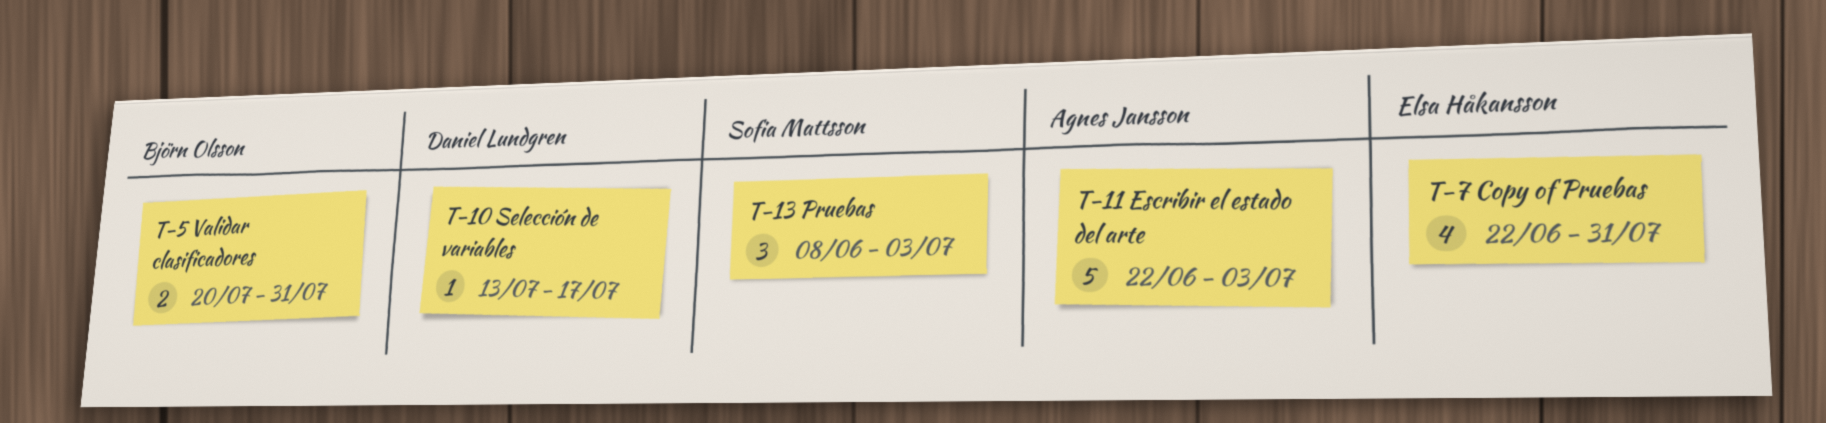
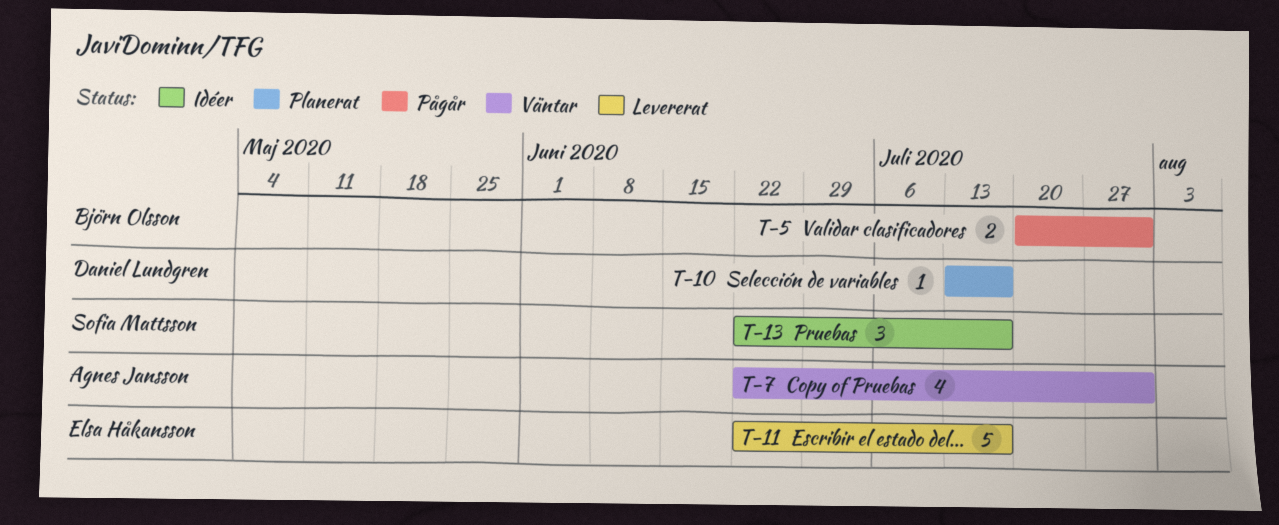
T-7, owner: Elsa Håkansson -> Agnes Jansson
T-11, owner: Agnes Jansson -> Elsa Håkansson
T-11, due: Jul 3 -> Jul 17
T-13, start: Jun 8 -> Jun 22
T-13, due: Jul 3 -> Jul 17

